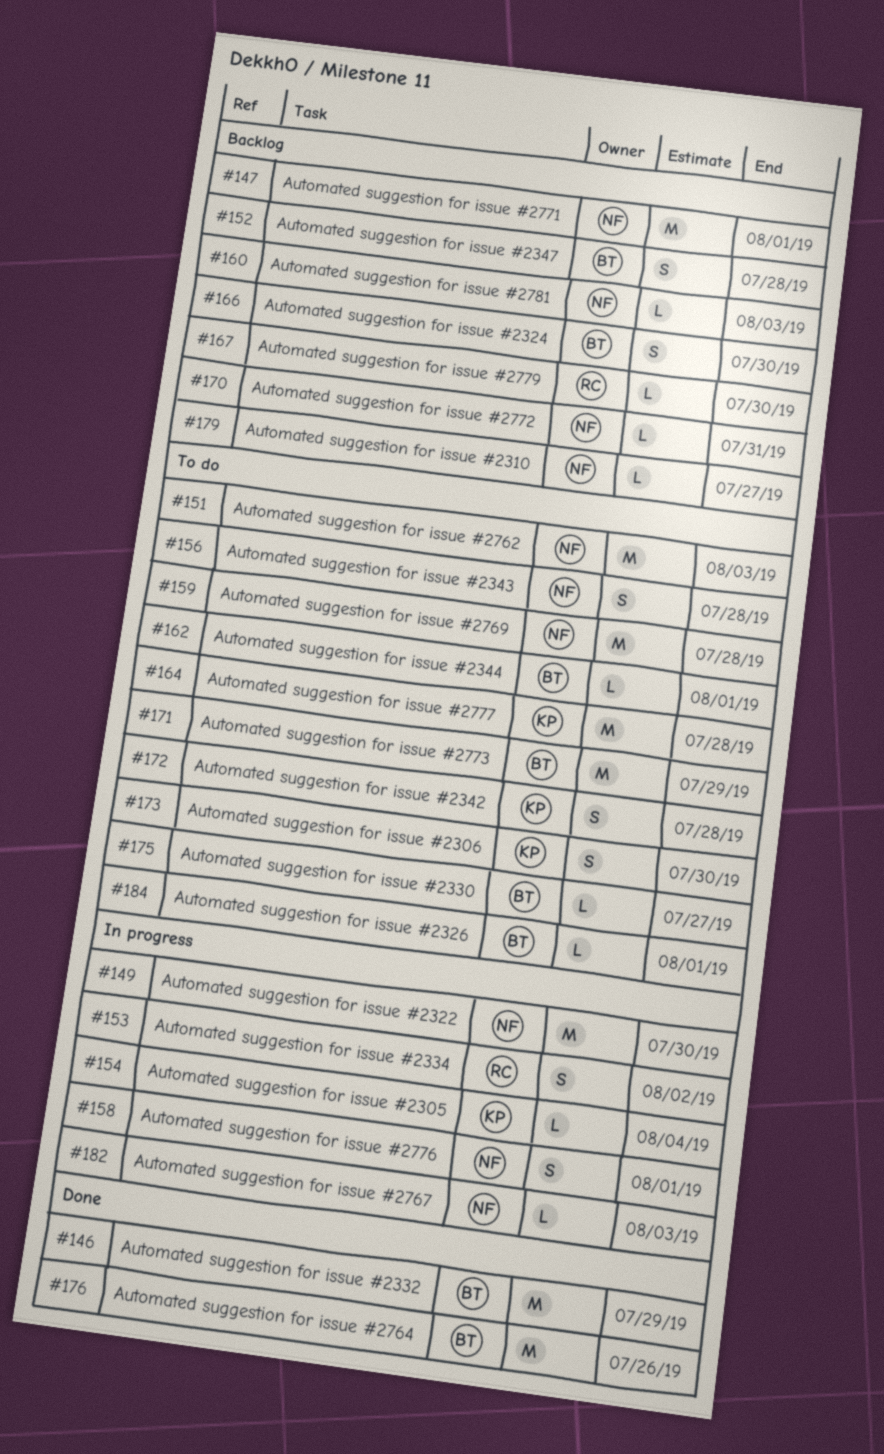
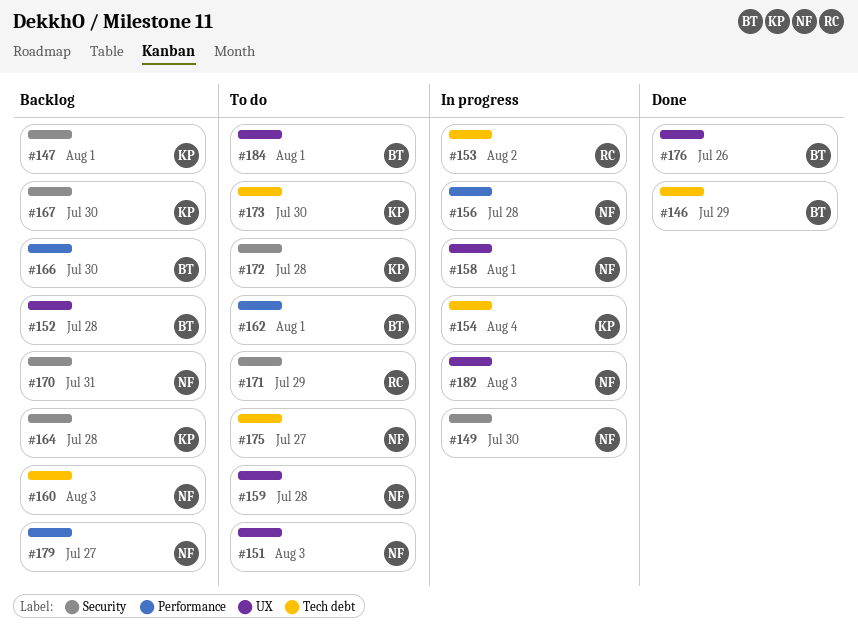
#147, owner: NF -> KP
#156, status: To do -> In progress
#164, status: To do -> Backlog
#167, owner: RC -> KP
#171, owner: BT -> RC
#175, owner: BT -> NF

